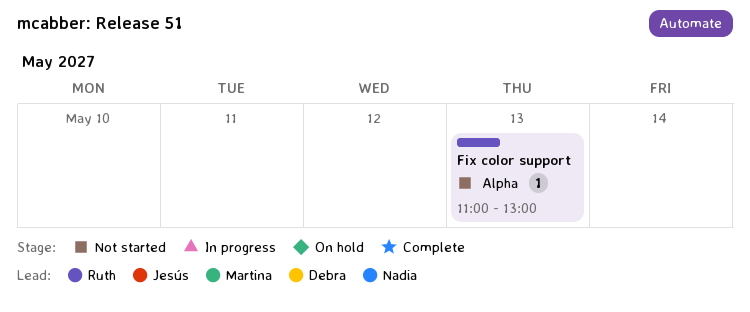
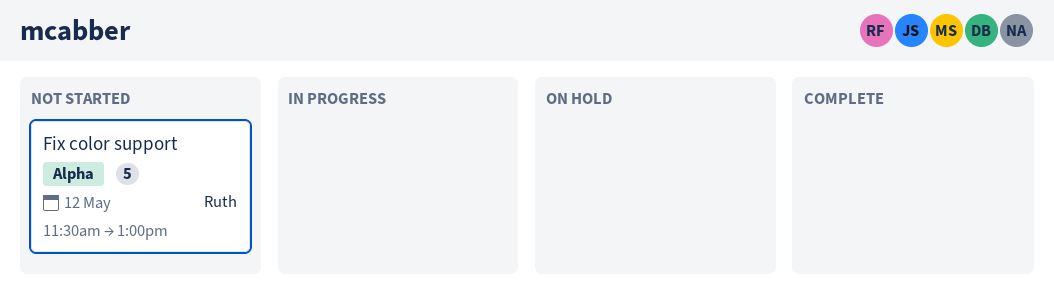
Fix color support, estimate: 1 -> 5
Fix color support, day: May 13 -> May 12
Fix color support, begins: 11:00 -> 11:30

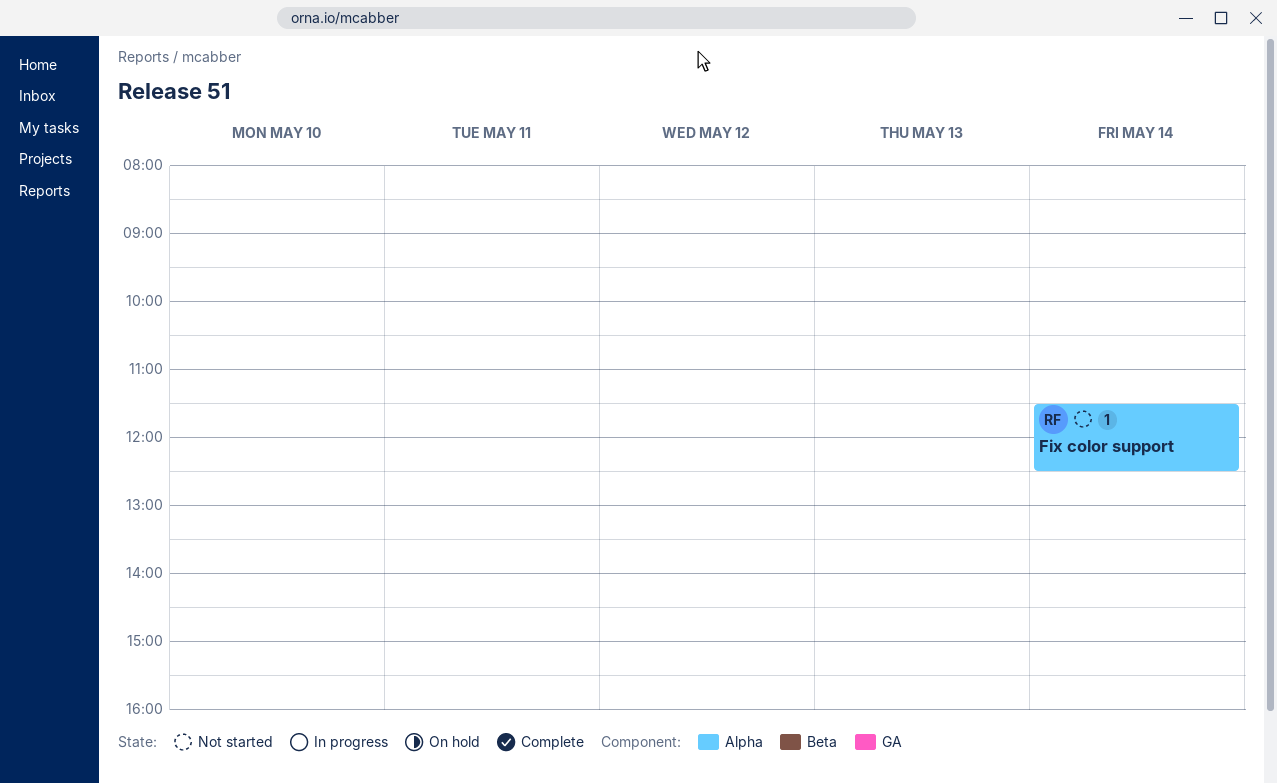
Fix color support, estimate: 5 -> 1
Fix color support, day: May 12 -> May 14
Fix color support, ends: 13:00 -> 12:30

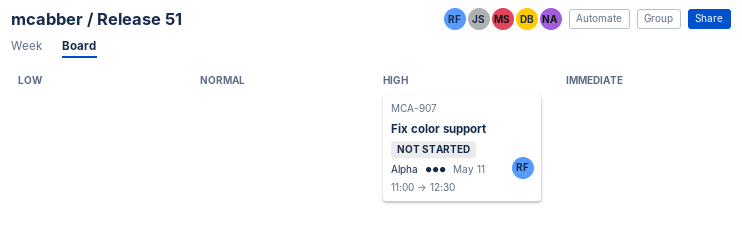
Fix color support, estimate: 1 -> 3
Fix color support, day: May 14 -> May 11
Fix color support, begins: 11:30 -> 11:00

